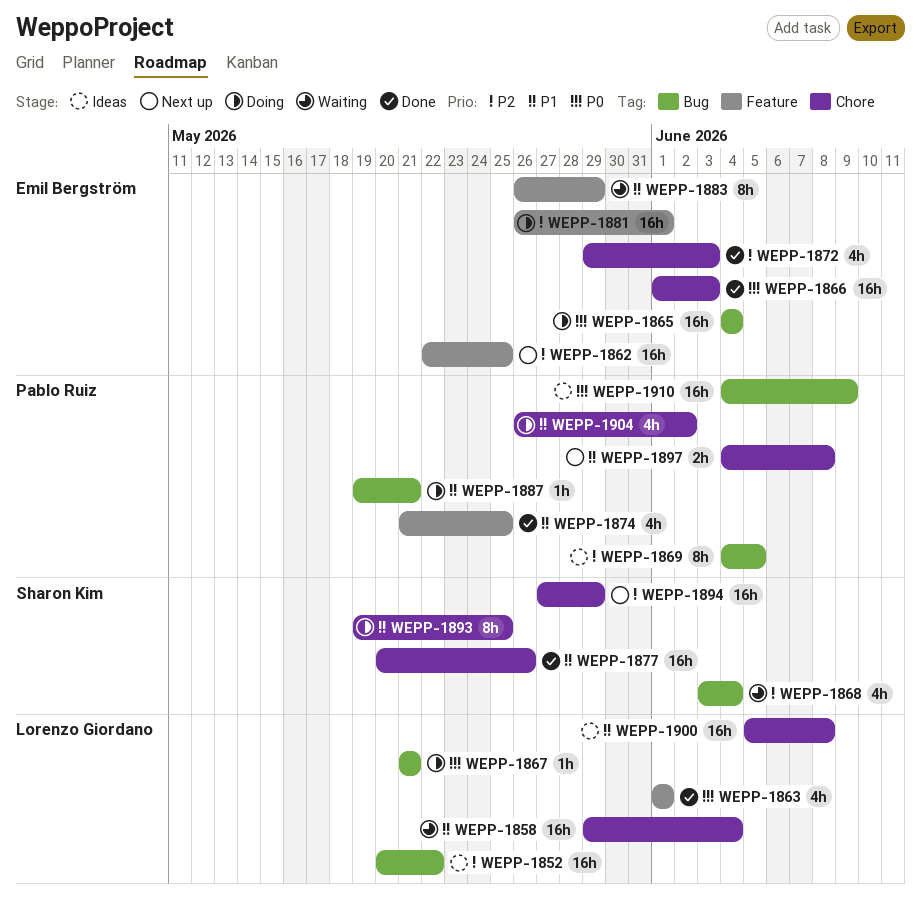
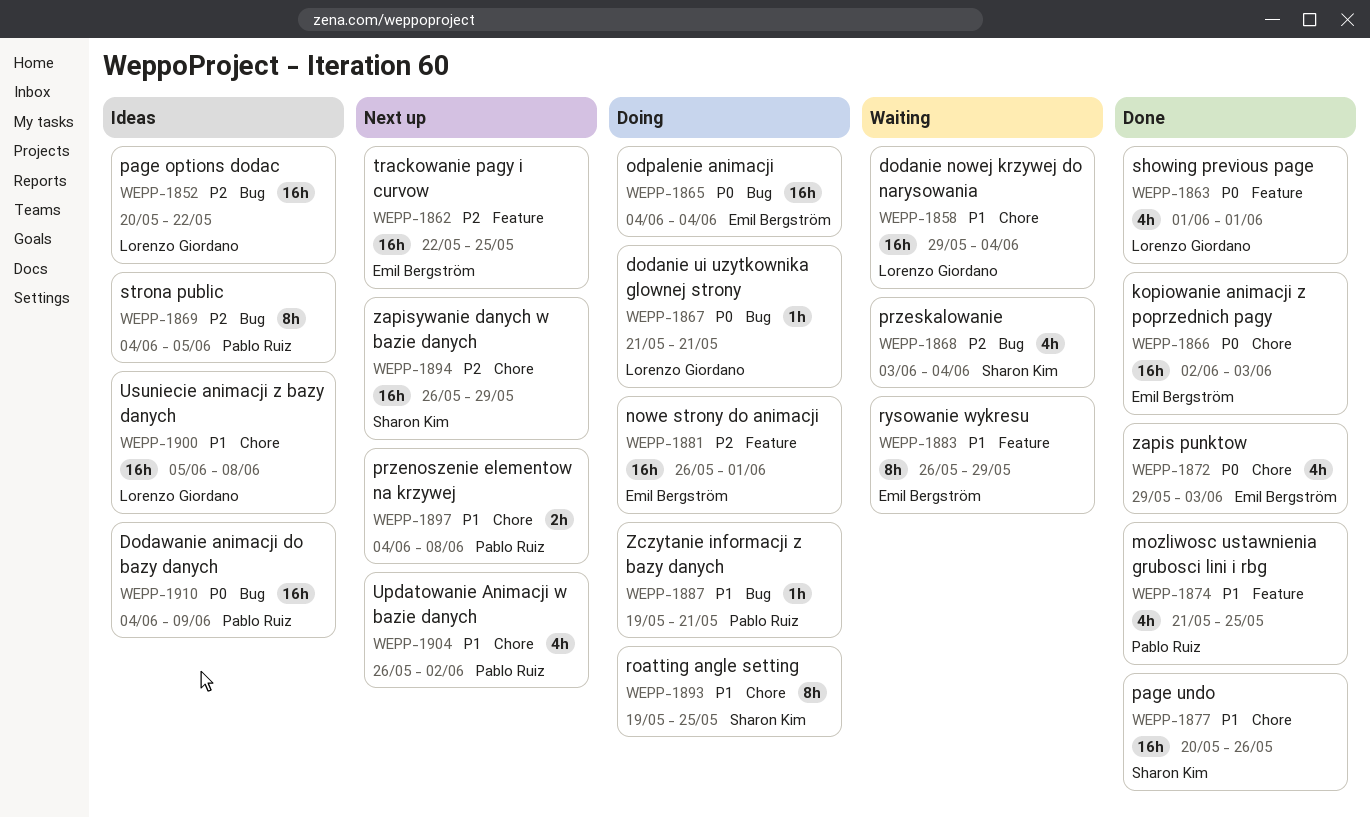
WEPP-1866, start: Jun 1 -> Jun 2
WEPP-1872, priority: P2 -> P0
WEPP-1894, start: May 27 -> May 26
WEPP-1904, status: Doing -> Next up

